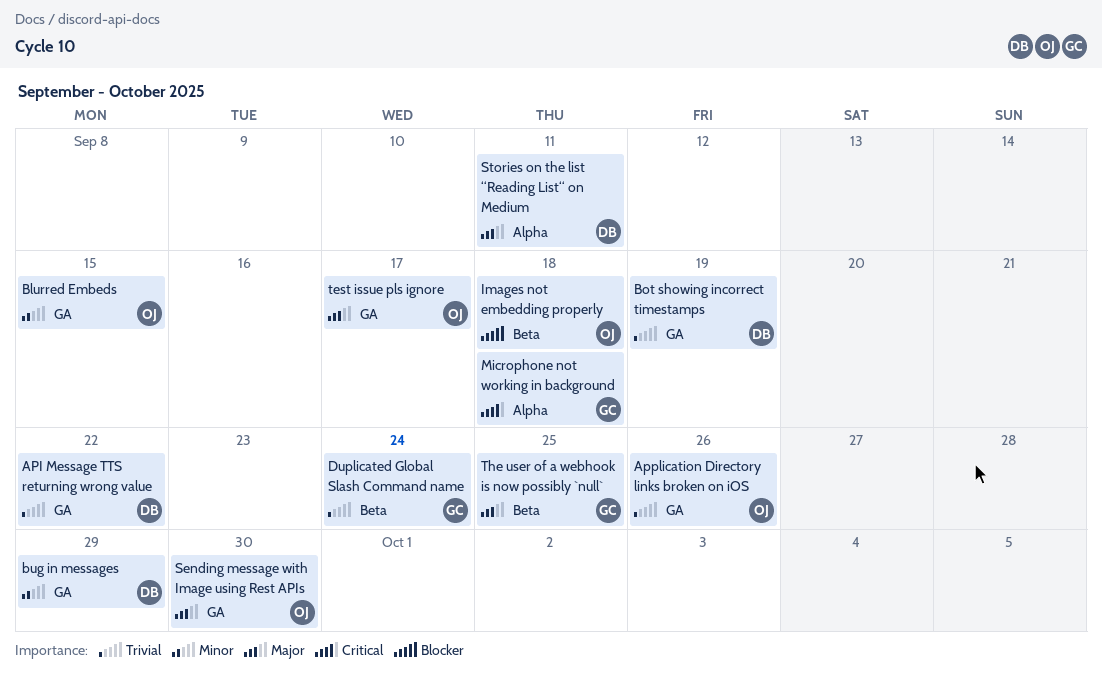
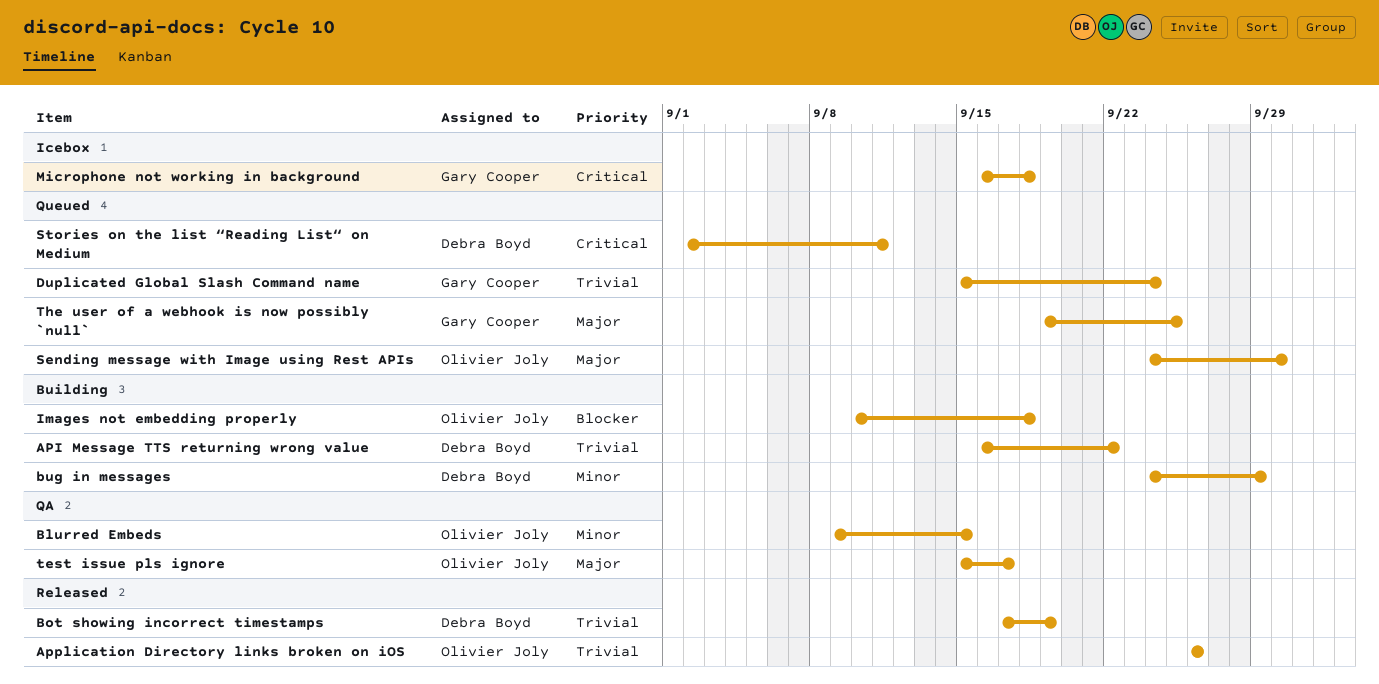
Stories on the list “Reading List“ on Medium, priority: Major -> Critical

